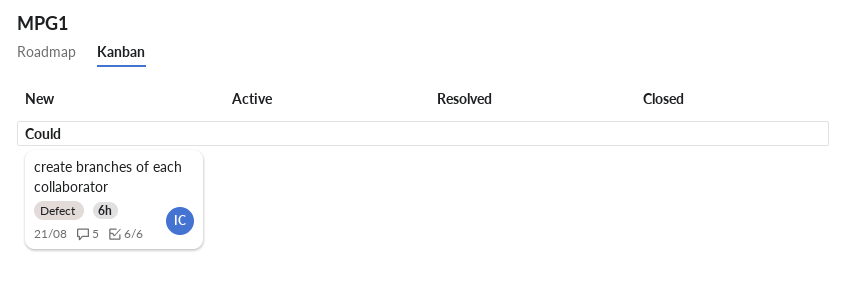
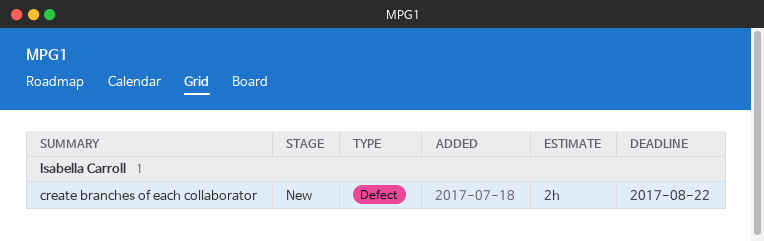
create branches of each collaborator, estimate: 6h -> 2h
create branches of each collaborator, due: Aug 21 -> Aug 22

